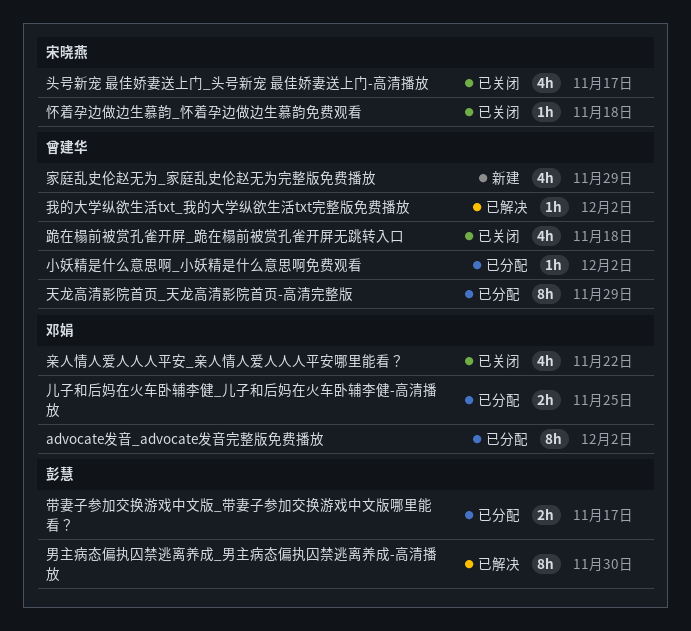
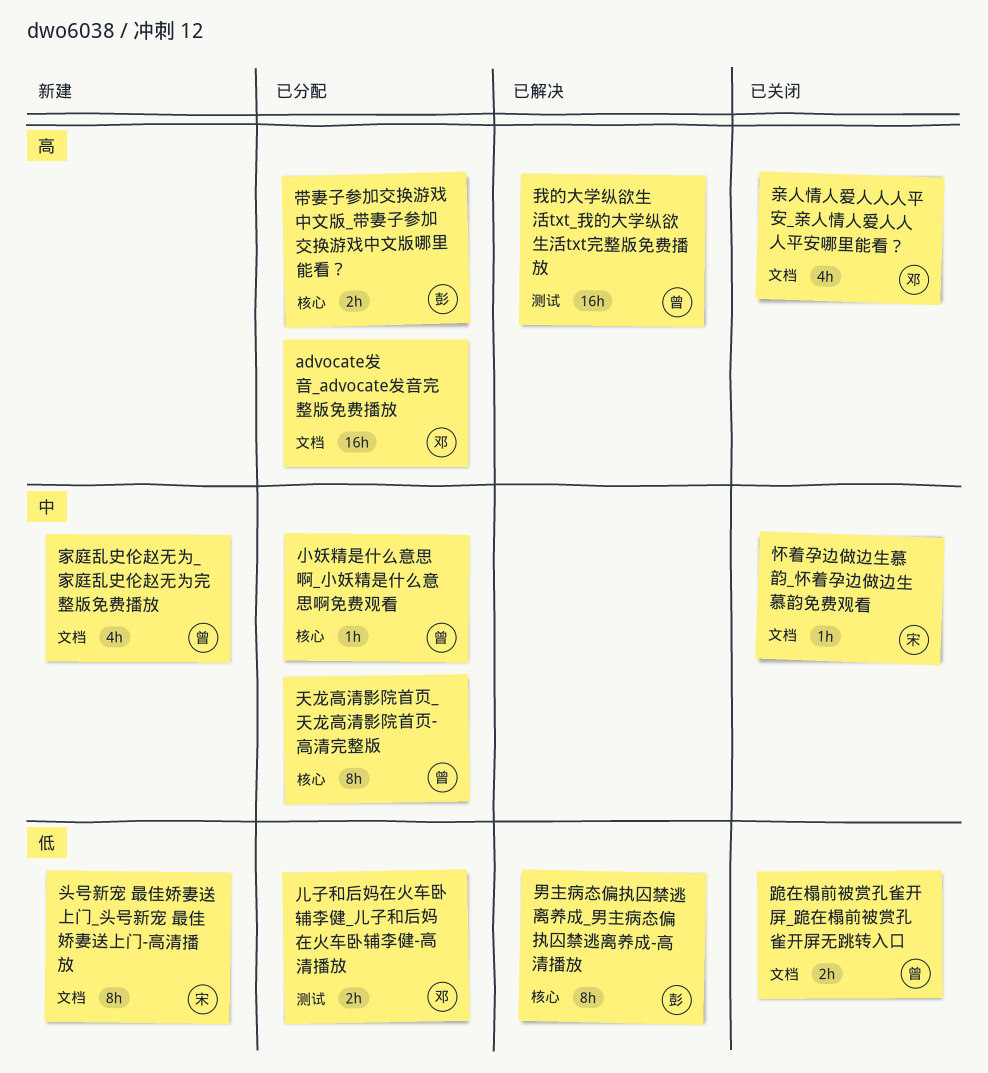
advocate发音_advocate发音完整版免费播放, estimate: 8h -> 16h
头号新宠 最佳娇妻送上门_头号新宠 最佳娇妻送上门-高清播放, status: 已关闭 -> 新建
头号新宠 最佳娇妻送上门_头号新宠 最佳娇妻送上门-高清播放, estimate: 4h -> 8h
我的大学纵欲生活txt_我的大学纵欲生活txt完整版免费播放, estimate: 1h -> 16h
跪在榻前被赏孔雀开屏_跪在榻前被赏孔雀开屏无跳转入口, estimate: 4h -> 2h

